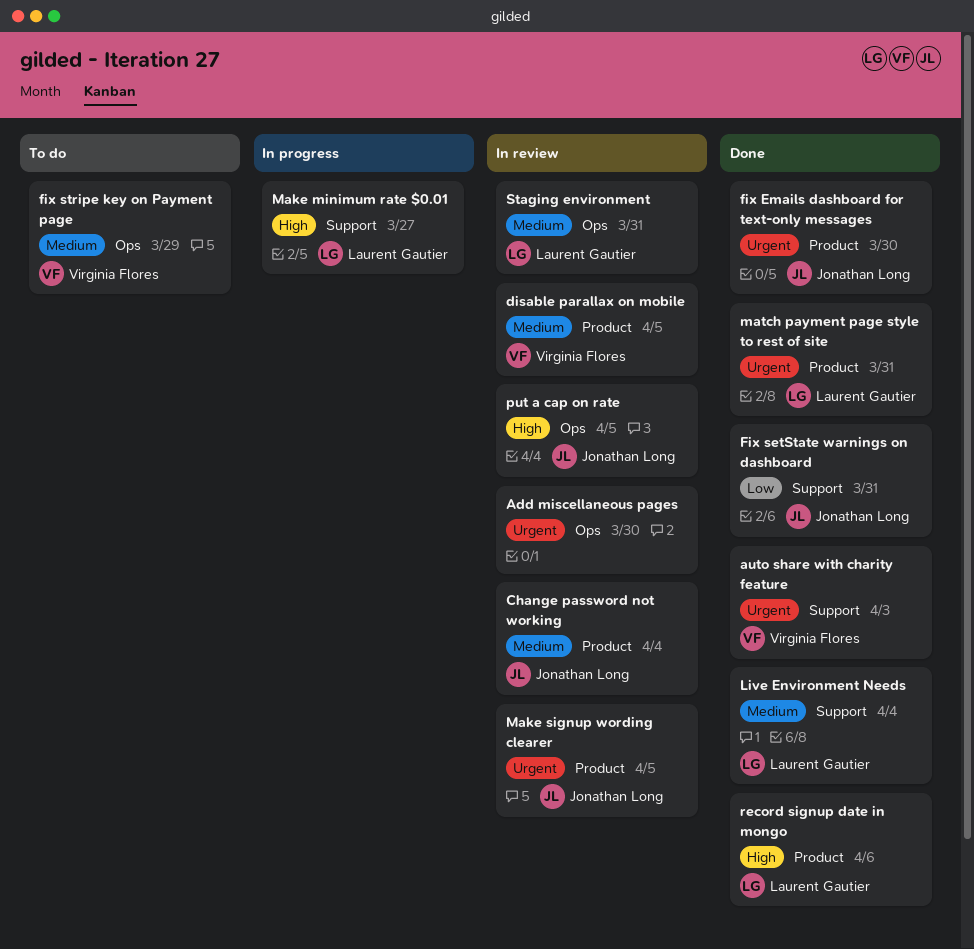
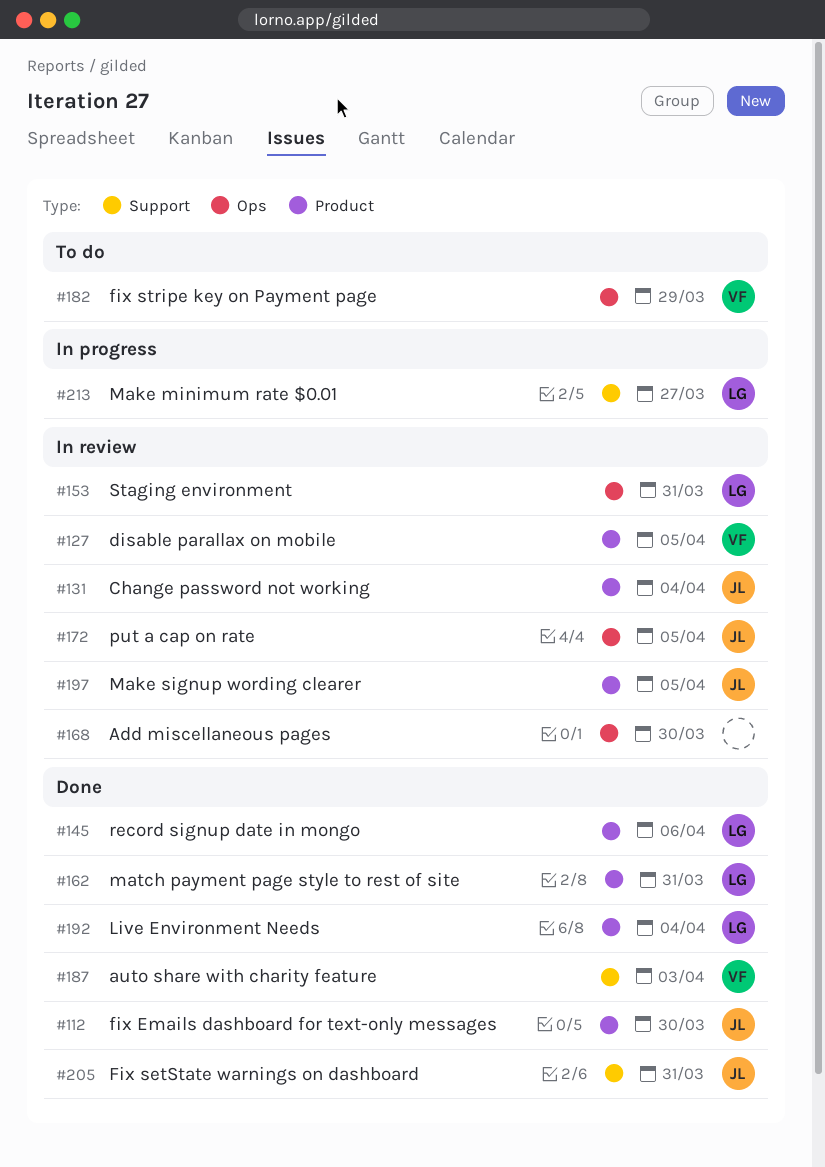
Live Environment Needs, label: Support -> Product

